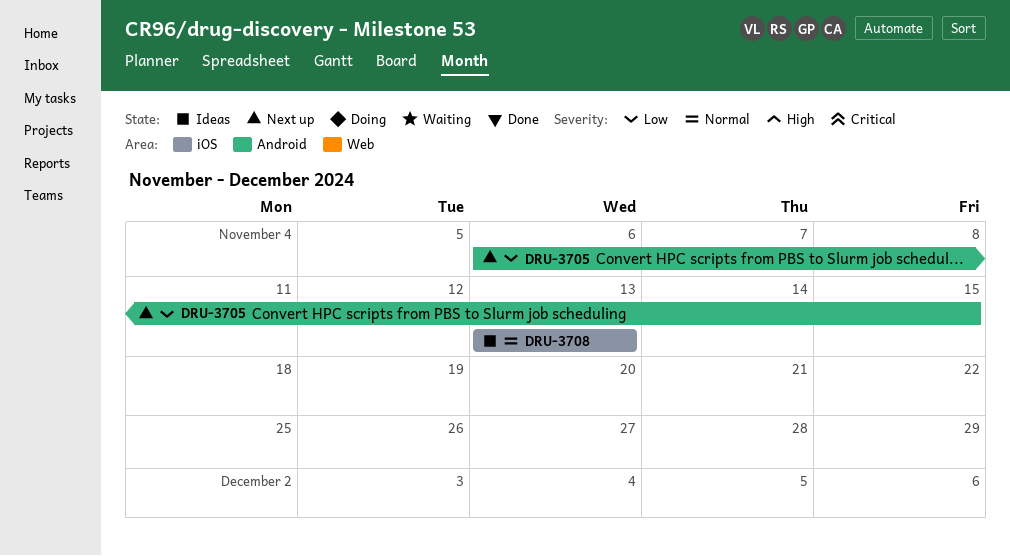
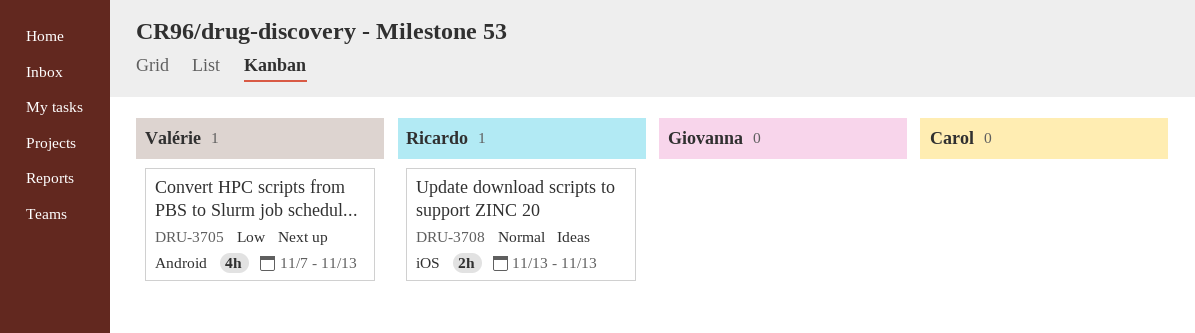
DRU-3705, start: Nov 6 -> Nov 7
DRU-3705, due: Nov 15 -> Nov 13

